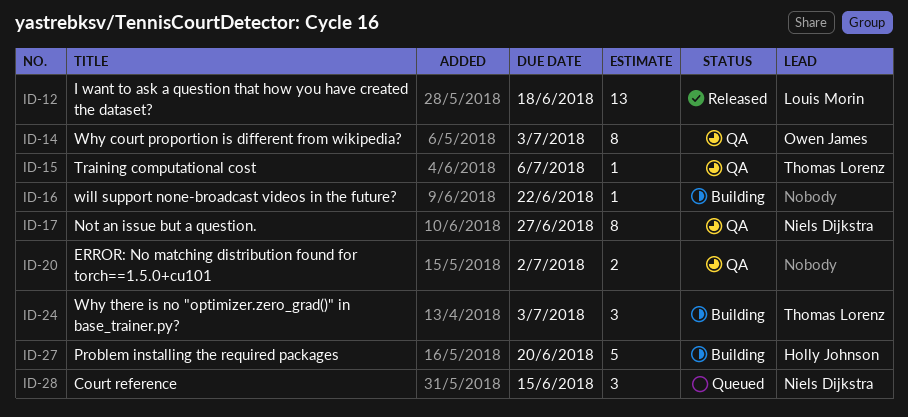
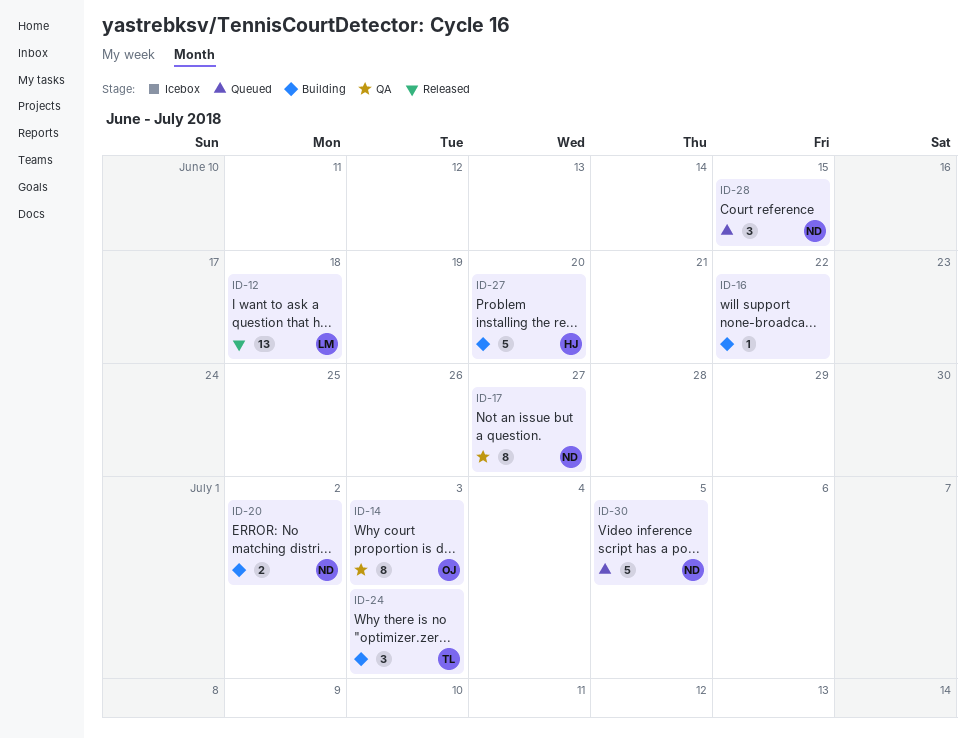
ID-15: present -> none
ID-20, status: QA -> Building
ID-20, owner: none -> Niels Dijkstra
ID-30: none -> present

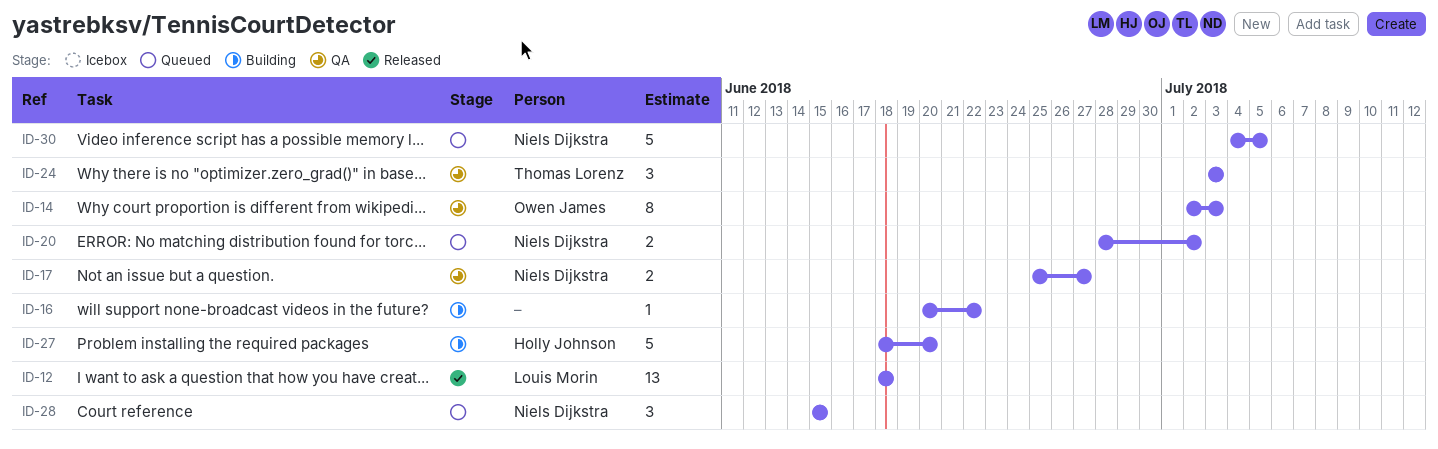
ID-17, estimate: 8 -> 2
ID-20, status: Building -> Queued
ID-24, status: Building -> QA

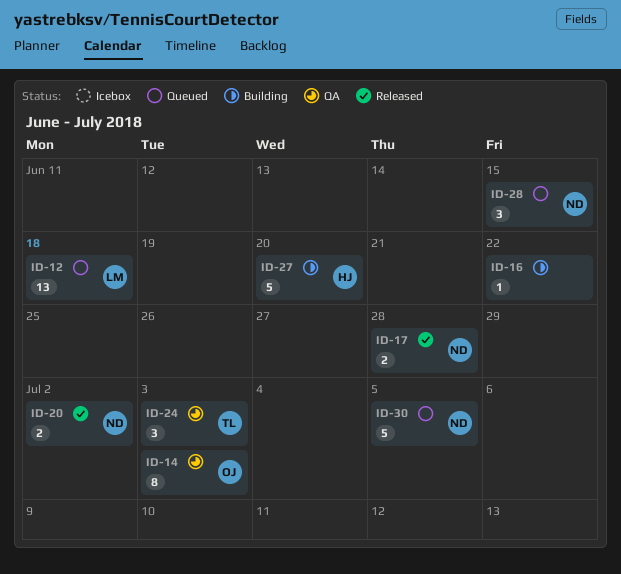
ID-12, status: Released -> Queued
ID-17, status: QA -> Released
ID-17, due: Jun 27 -> Jun 28
ID-20, status: Queued -> Released

